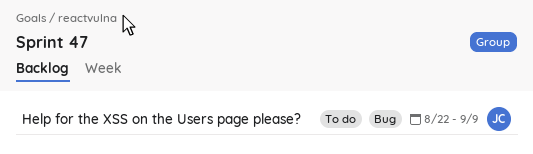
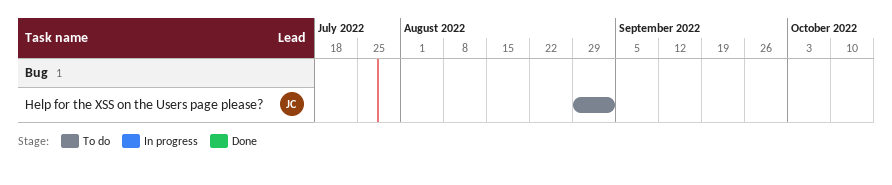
Help for the XSS on the Users page please?, start: Aug 22 -> Aug 29
Help for the XSS on the Users page please?, due: Sep 9 -> Sep 2

